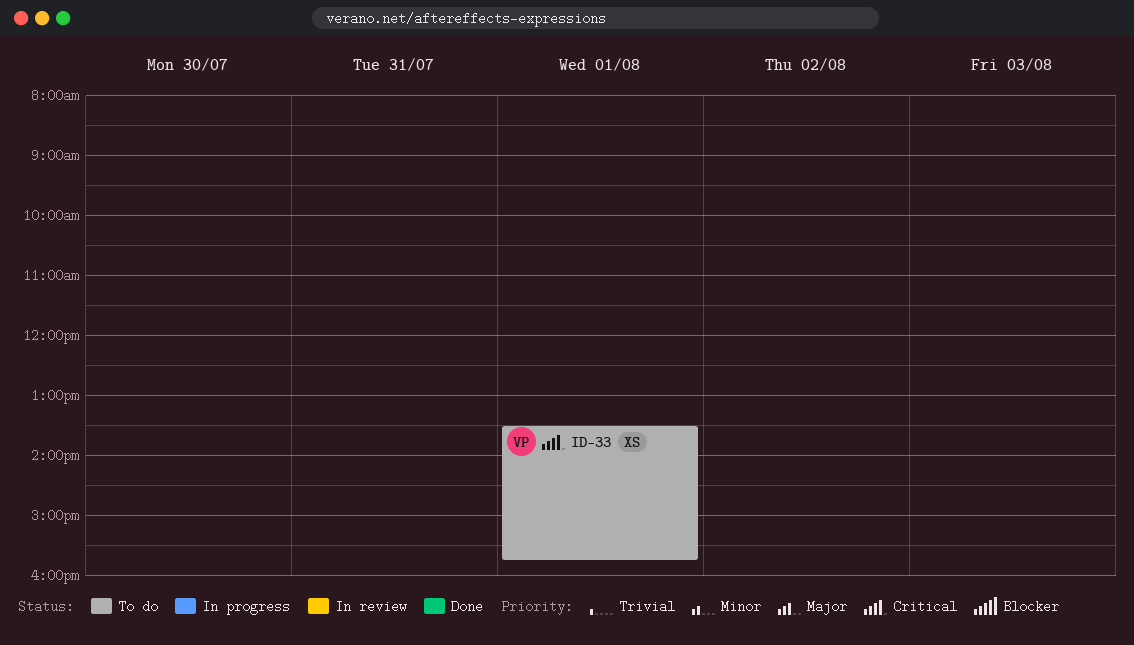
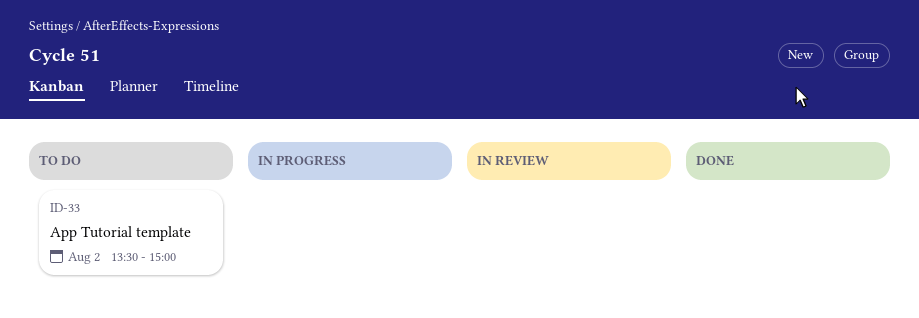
ID-33, day: Aug 1 -> Aug 2
ID-33, ends: 15:45 -> 15:00

